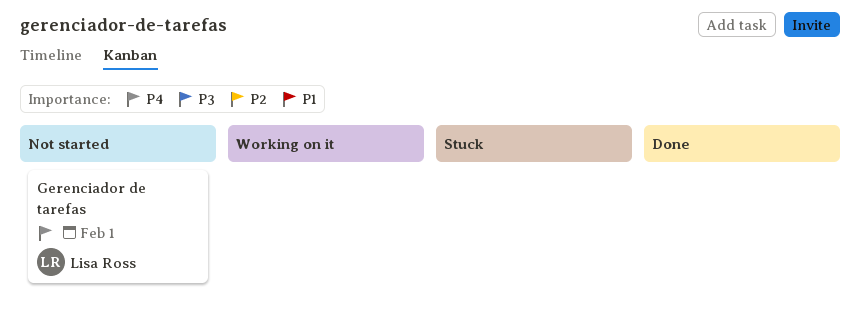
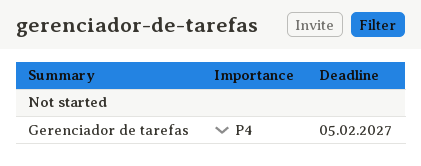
Gerenciador de tarefas, due: Feb 1 -> Feb 5

